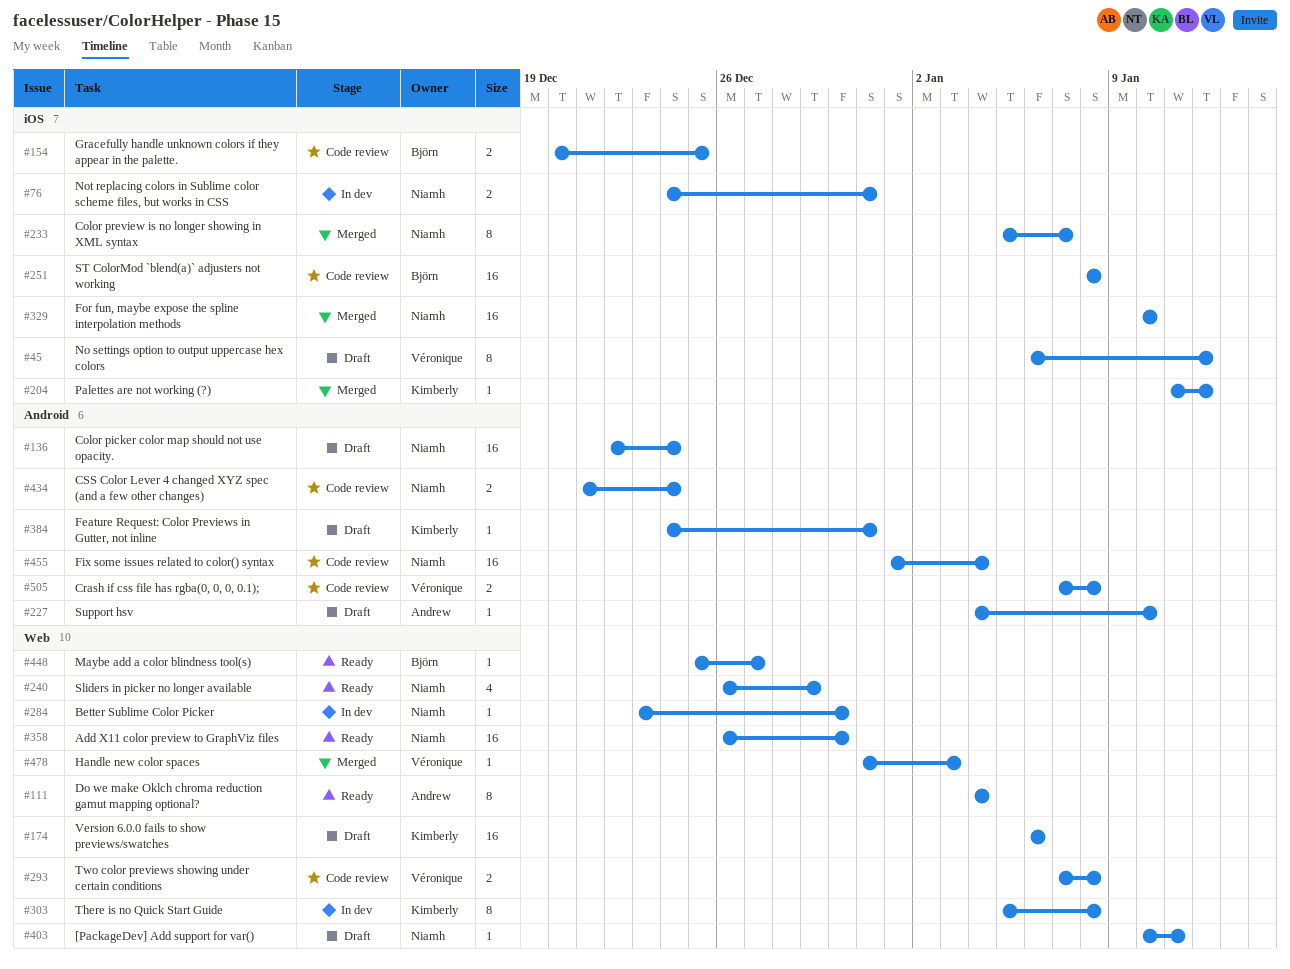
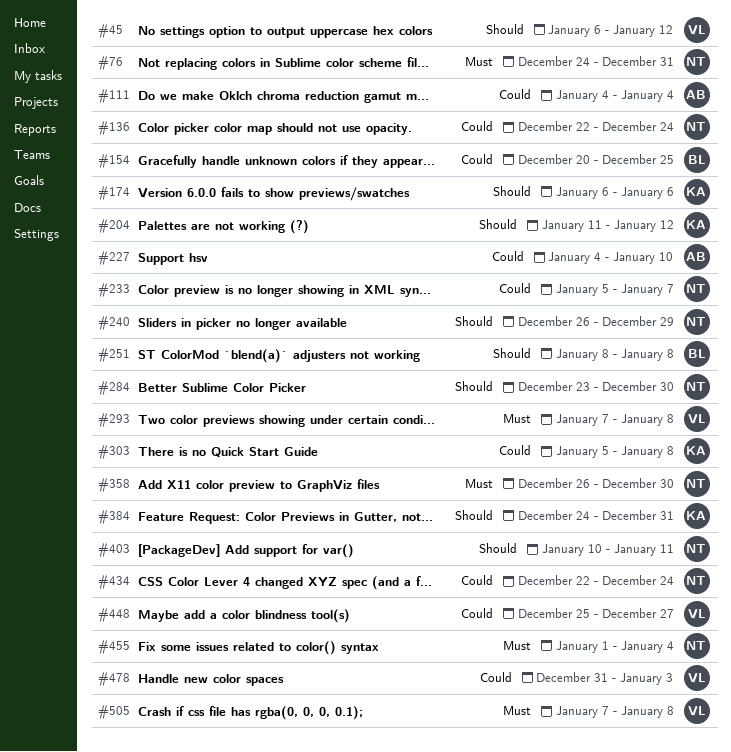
#329: present -> none
#434, start: Dec 21 -> Dec 22
#448, owner: Björn -> Véronique

